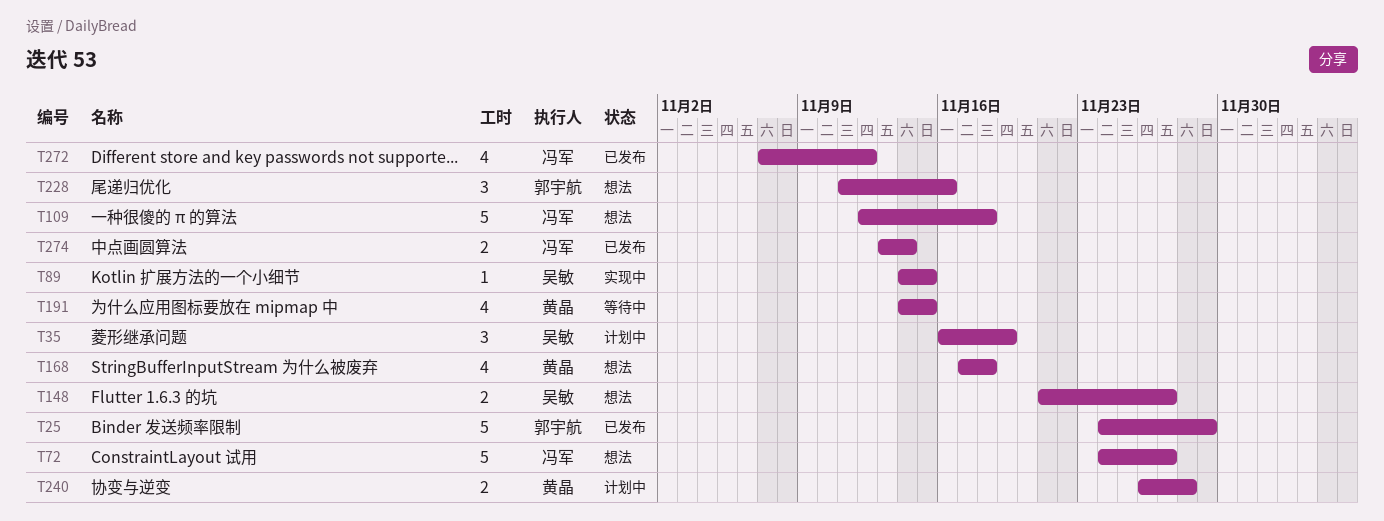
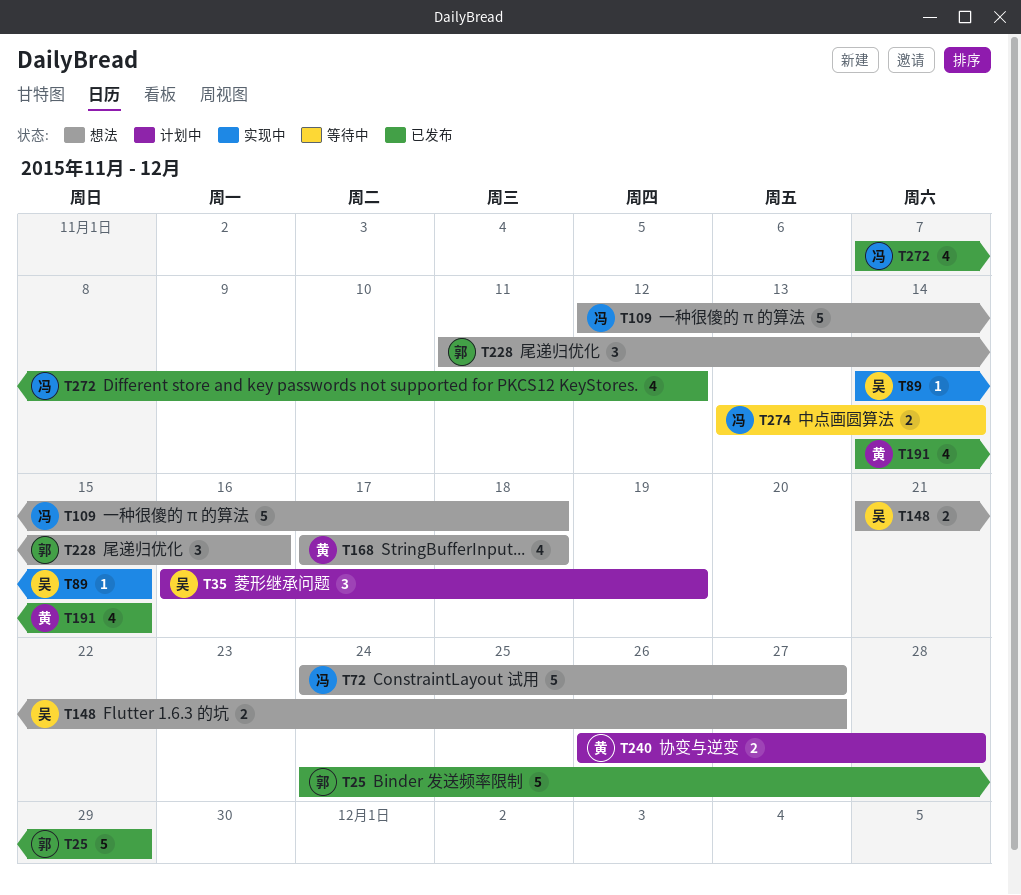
T191, status: 等待中 -> 已发布
T274, status: 已发布 -> 等待中

